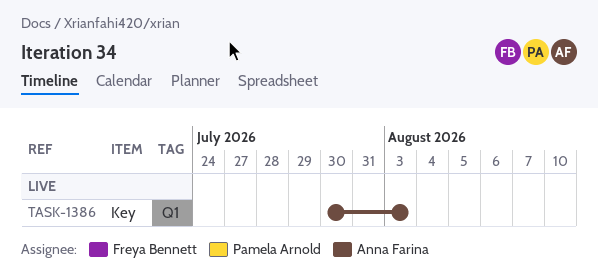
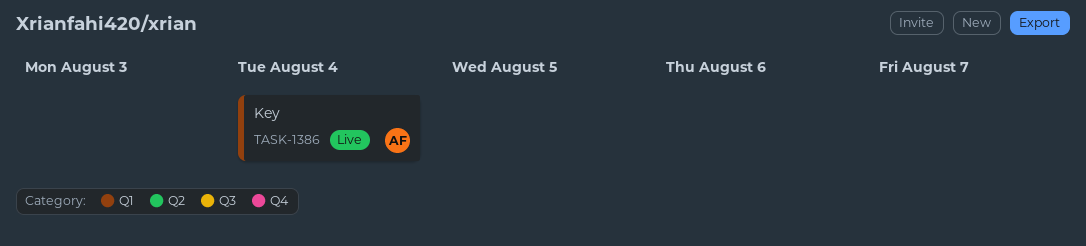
TASK-1386, due: Aug 3 -> Aug 4

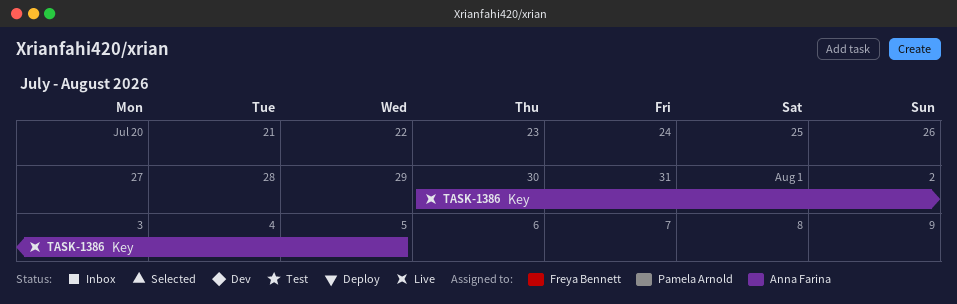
TASK-1386, due: Aug 4 -> Aug 5

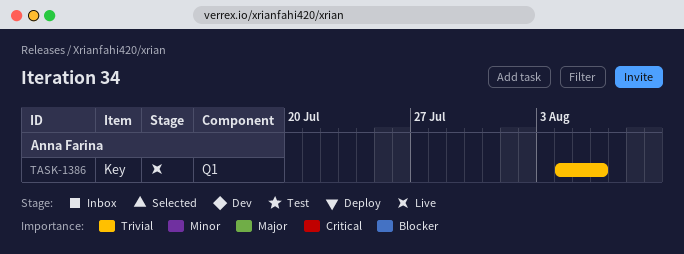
TASK-1386, start: Jul 30 -> Aug 4
TASK-1386, due: Aug 5 -> Aug 6

